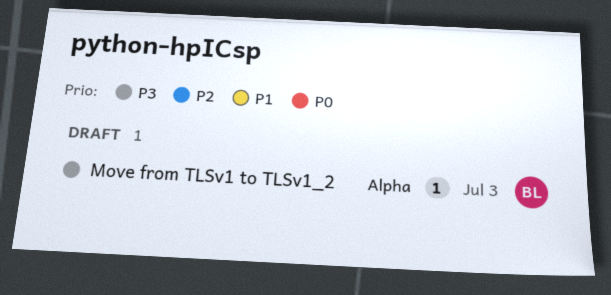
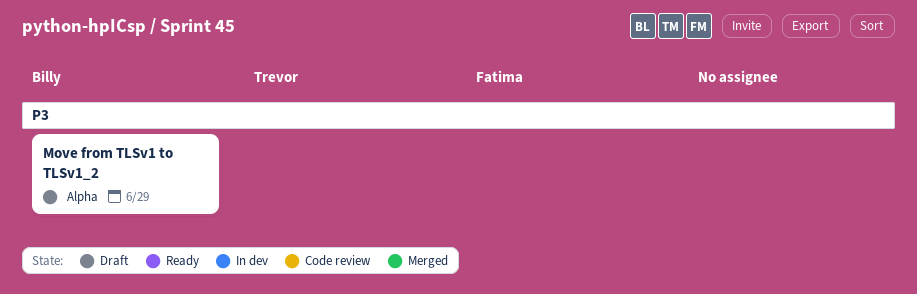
Move from TLSv1 to TLSv1_2, due: Jul 3 -> Jun 29

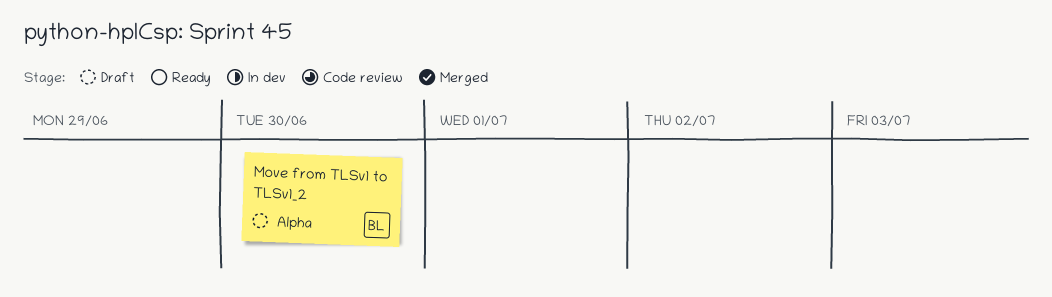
Move from TLSv1 to TLSv1_2, due: Jun 29 -> Jun 30

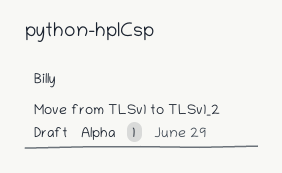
Move from TLSv1 to TLSv1_2, due: Jun 30 -> Jun 29

